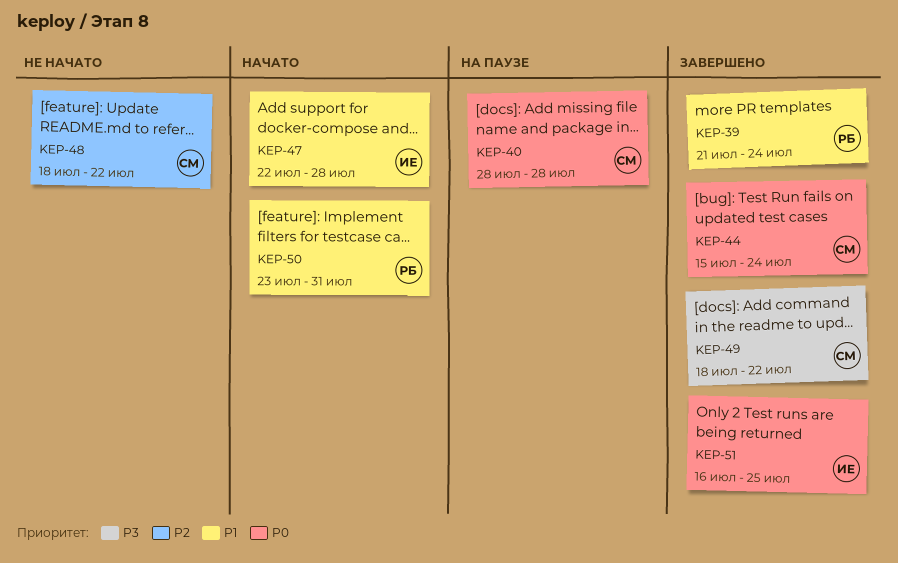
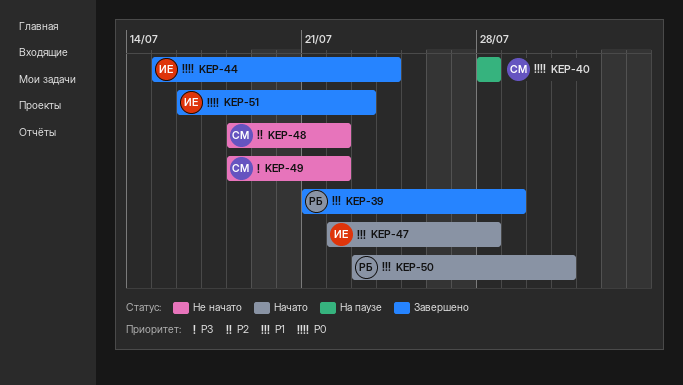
KEP-39, due: Jul 24 -> Jul 29
KEP-44, owner: СМ -> ИЕ
KEP-49, status: Завершено -> Не начато
KEP-51, due: Jul 25 -> Jul 23

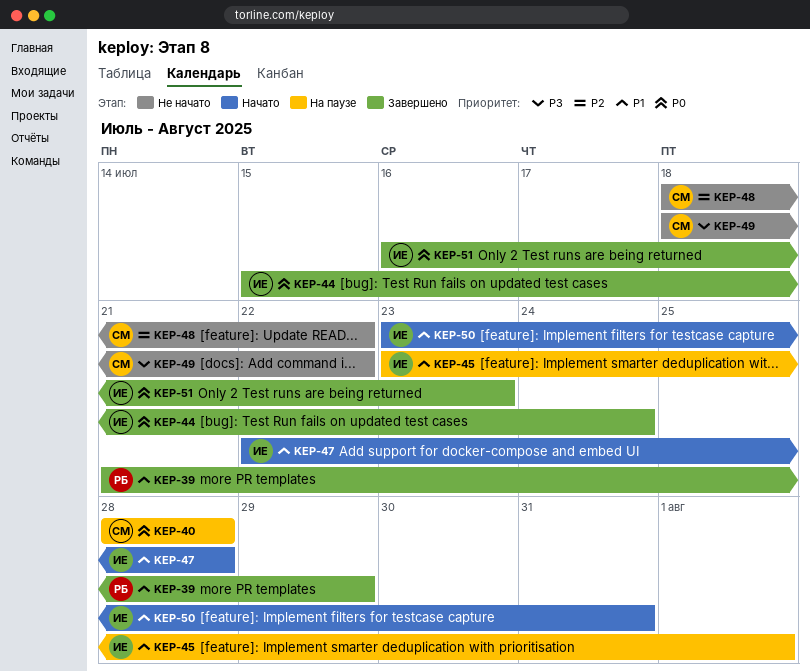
KEP-45: none -> present
KEP-50, owner: РБ -> ИЕ

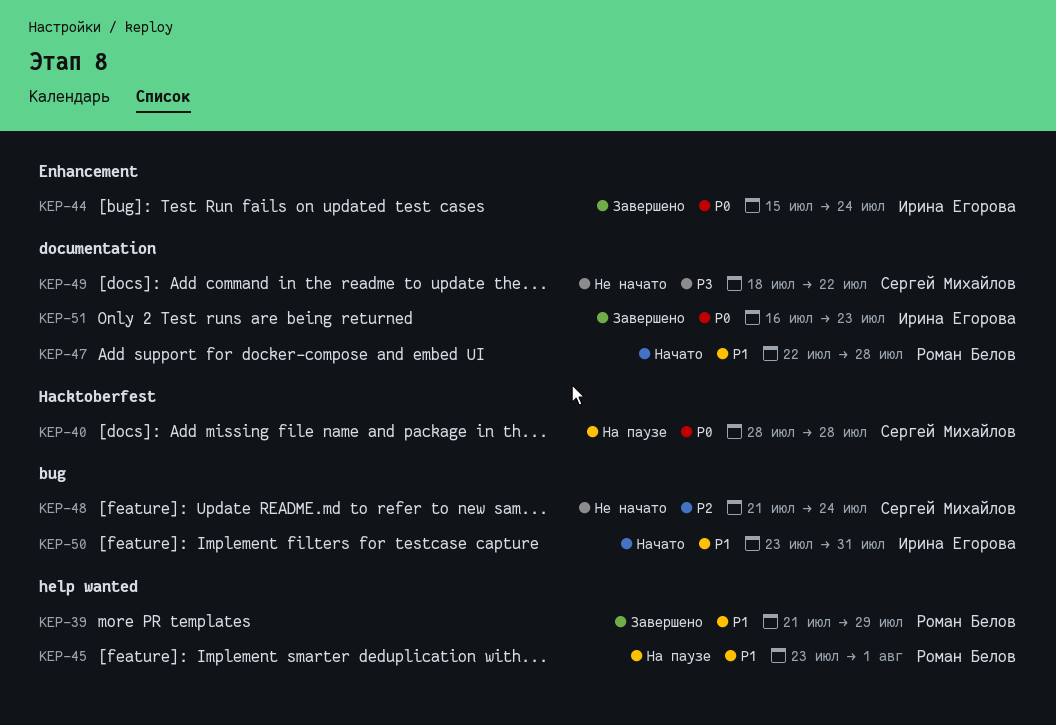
KEP-45, owner: Ирина Егорова -> Роман Белов
KEP-47, owner: Ирина Егорова -> Роман Белов
KEP-48, start: Jul 18 -> Jul 21
KEP-48, due: Jul 22 -> Jul 24

